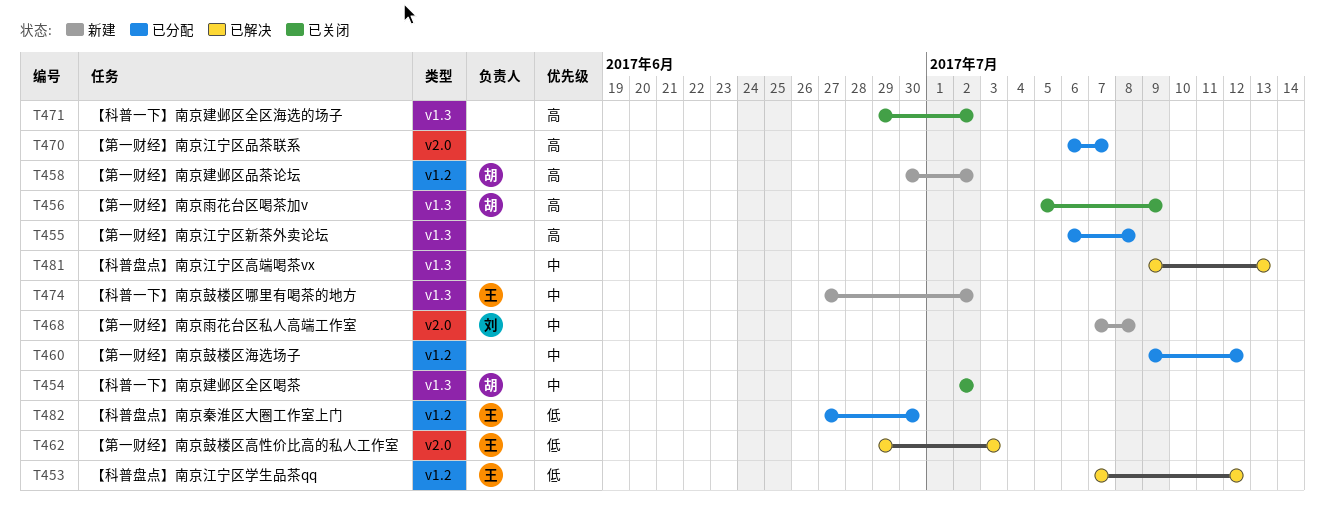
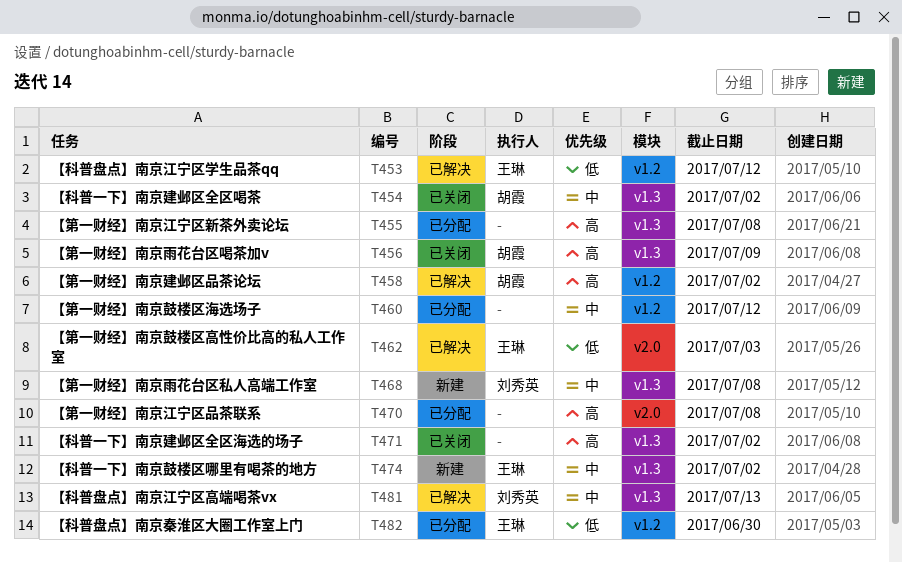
T458, status: 新建 -> 已解决
T468, label: v2.0 -> v1.3
T470, due: Jul 7 -> Jul 8
T481, owner: none -> 刘秀英

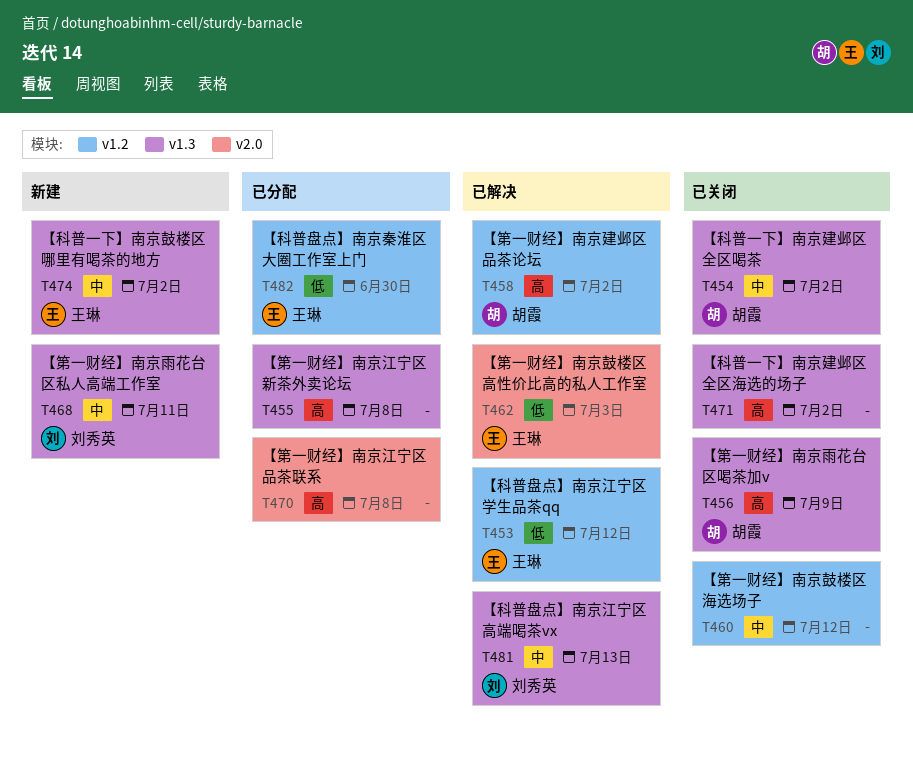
T460, status: 已分配 -> 已关闭
T468, due: Jul 8 -> Jul 11

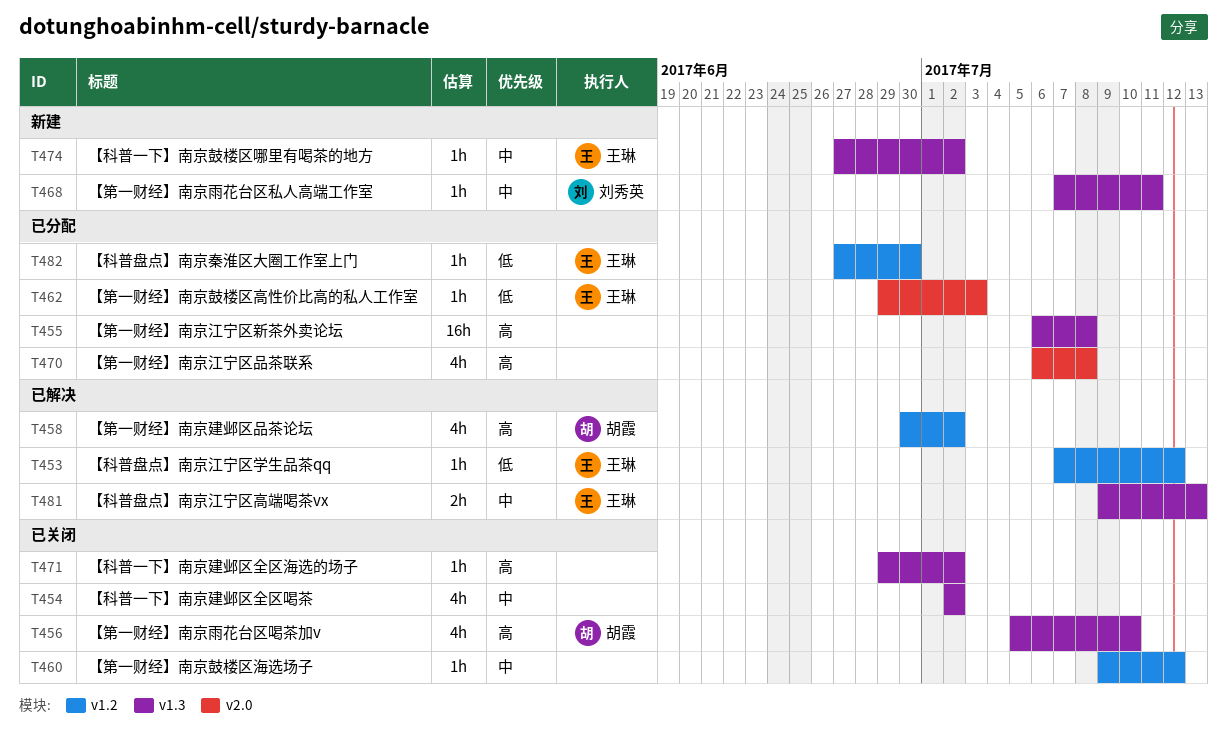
T454, owner: 胡霞 -> none
T456, due: Jul 9 -> Jul 10
T462, status: 已解决 -> 已分配
T481, owner: 刘秀英 -> 王琳

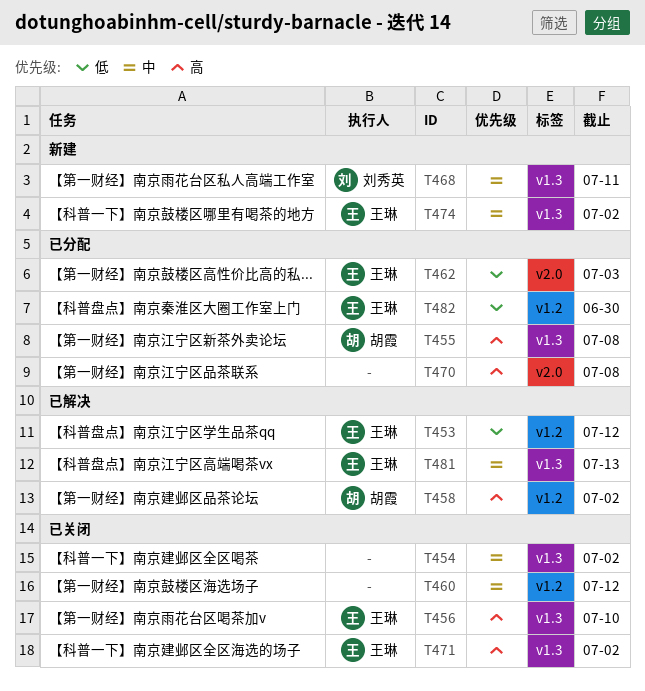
T455, owner: none -> 胡霞
T456, owner: 胡霞 -> 王琳
T471, owner: none -> 王琳

